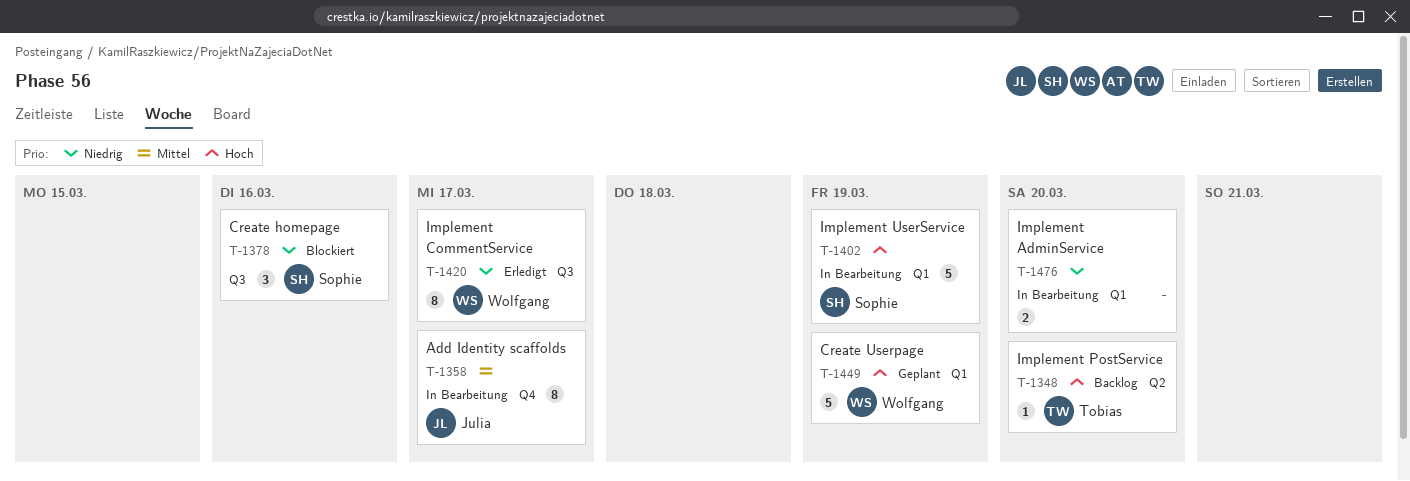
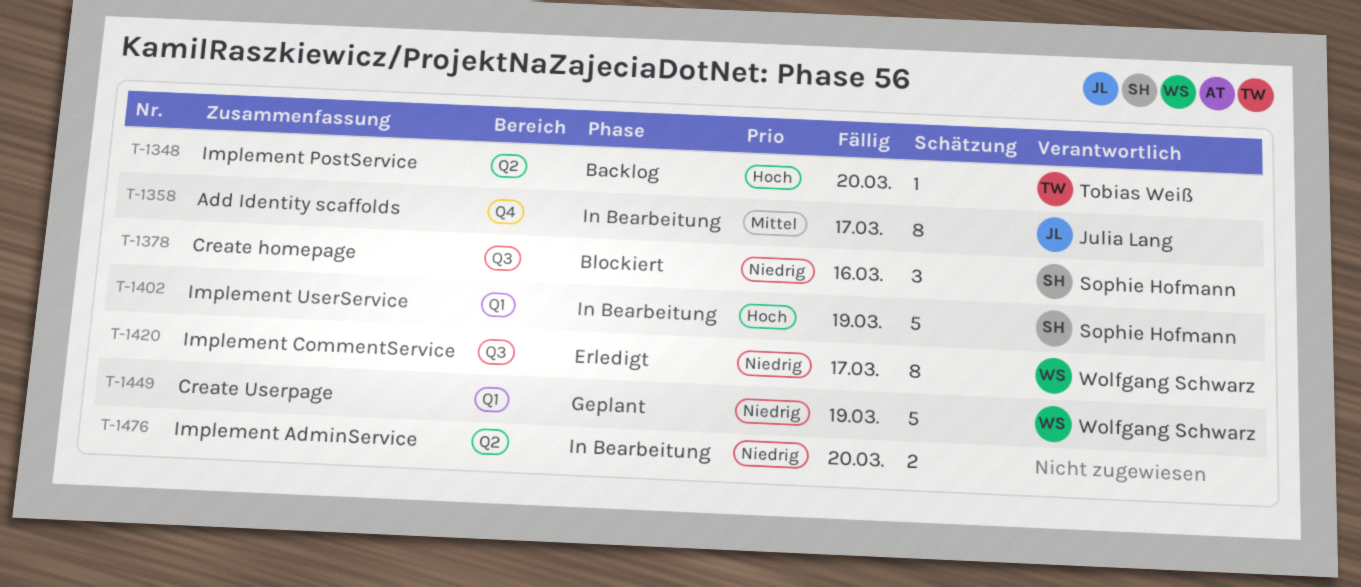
T-1449, priority: Hoch -> Niedrig
T-1476, label: Q1 -> Q2

